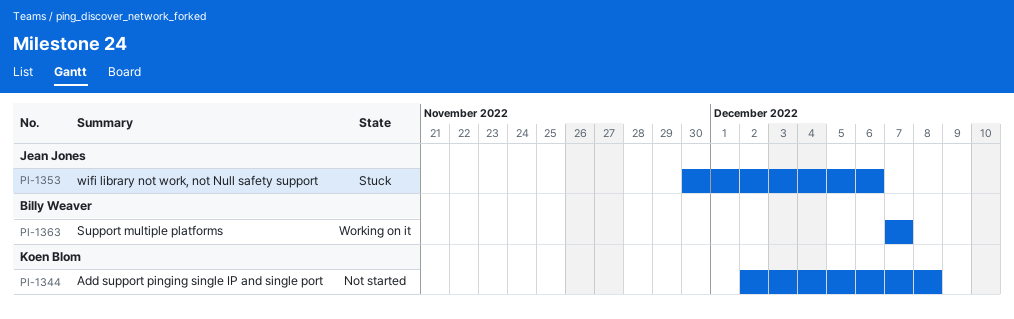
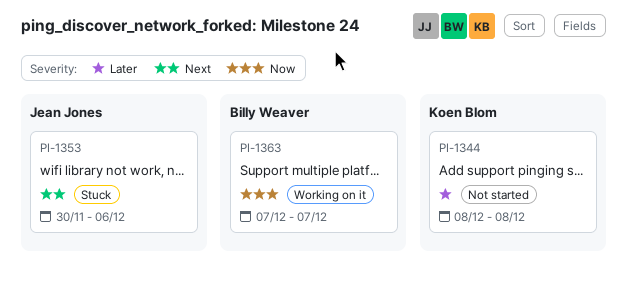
PI-1344, start: Dec 2 -> Dec 8

